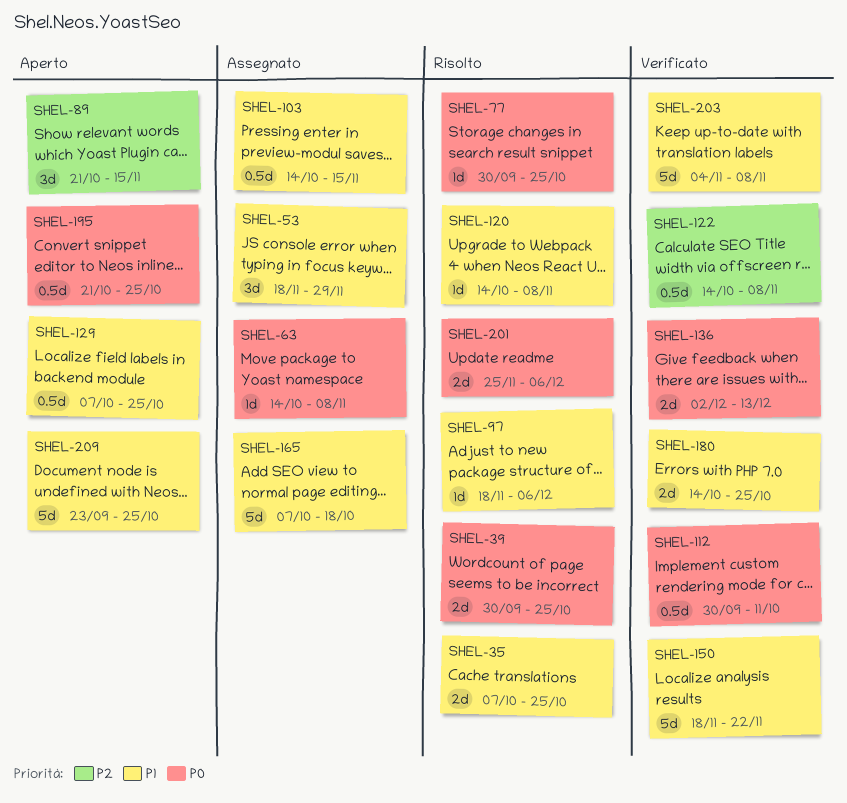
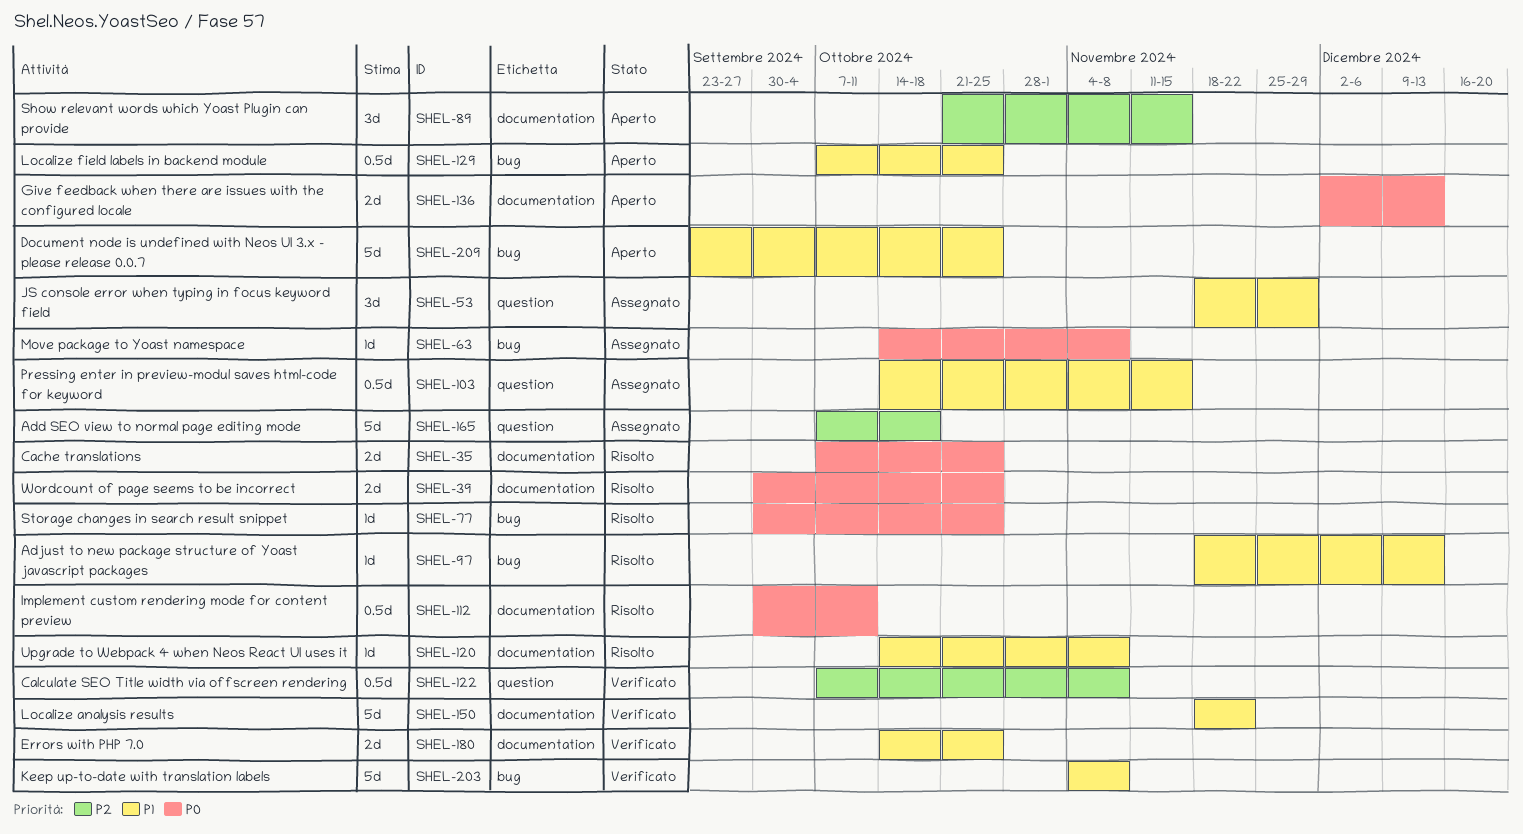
SHEL-35, priority: P1 -> P0
SHEL-97, due: Dec 6 -> Dec 13
SHEL-112, status: Verificato -> Risolto
SHEL-122, start: Oct 14 -> Oct 7
SHEL-136, status: Verificato -> Aperto
SHEL-165, priority: P1 -> P2
SHEL-195: present -> none
SHEL-201: present -> none

